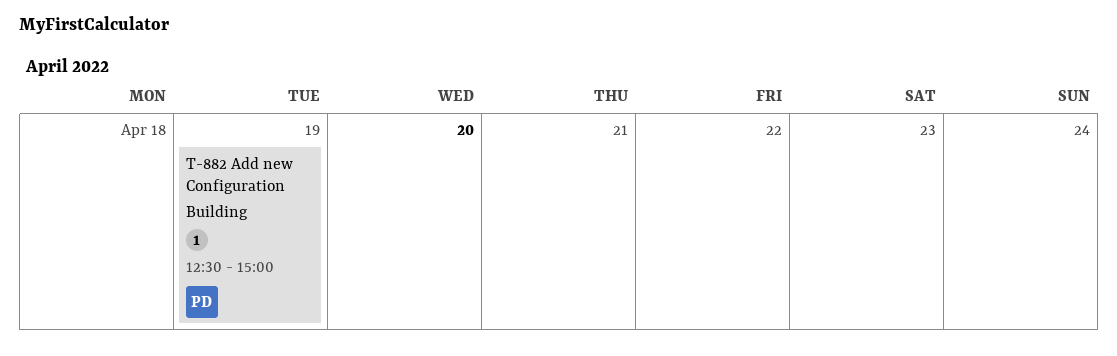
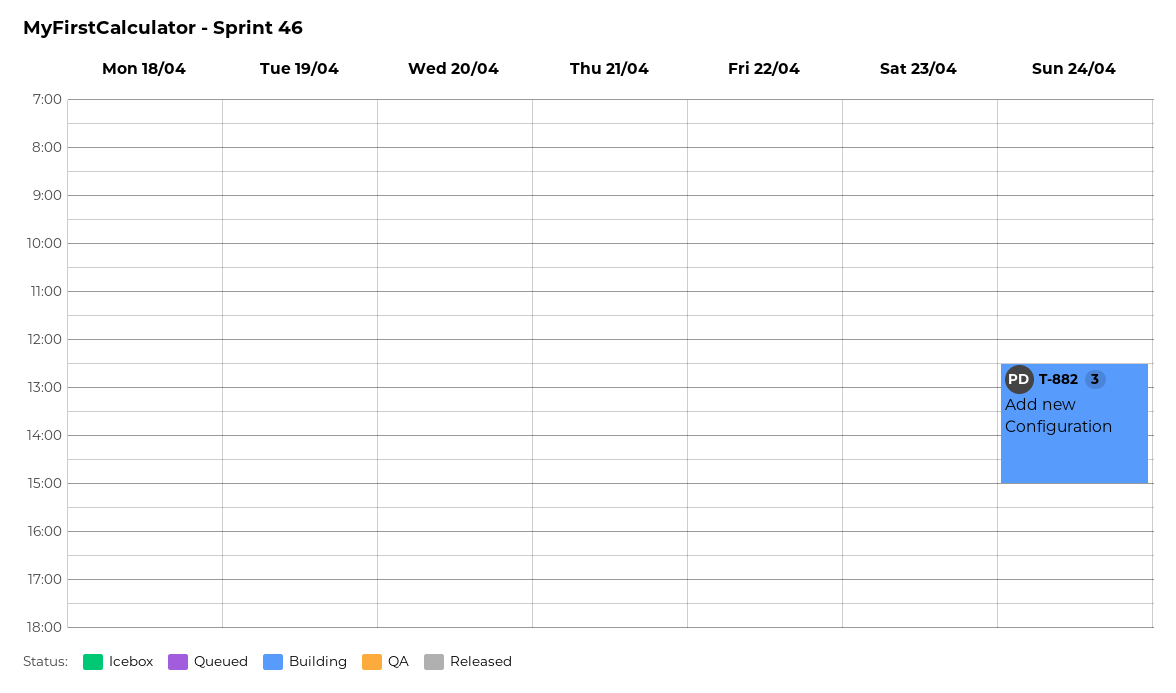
T-882, estimate: 1 -> 3
T-882, day: Apr 19 -> Apr 24

